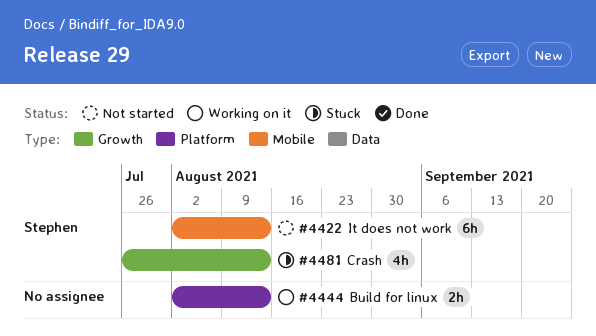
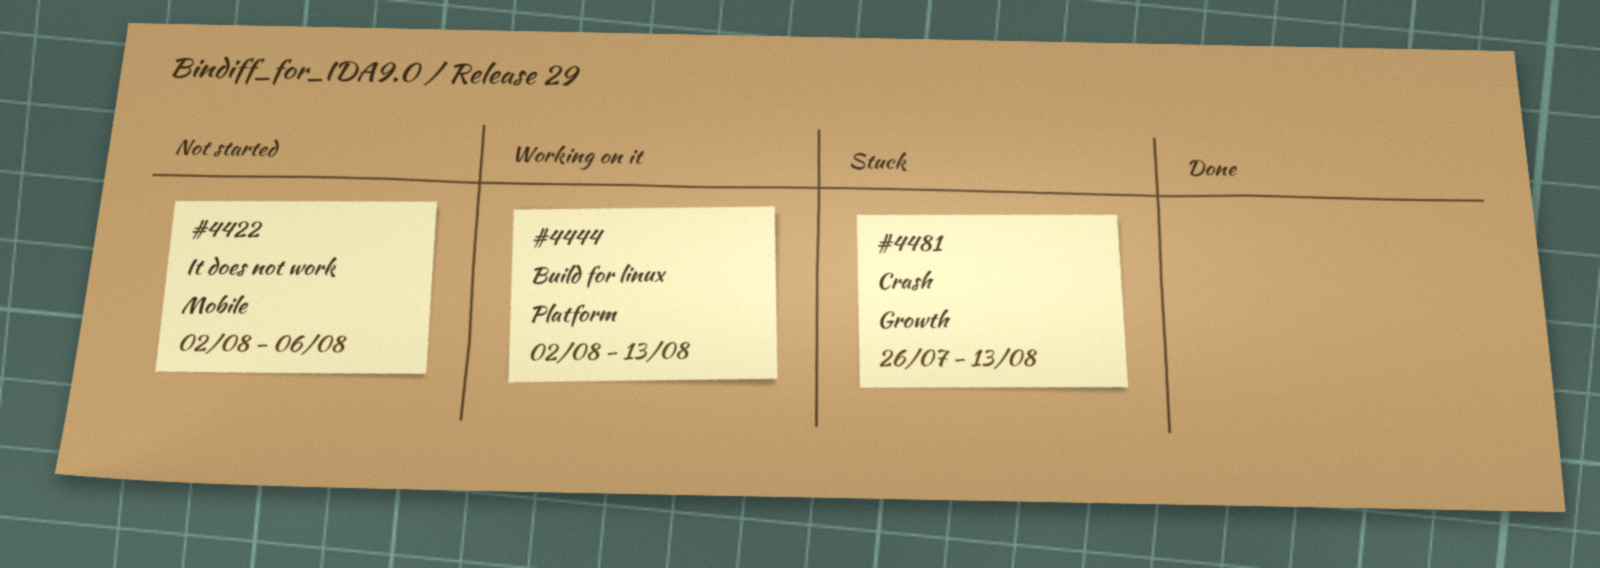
#4422, due: Aug 13 -> Aug 6

